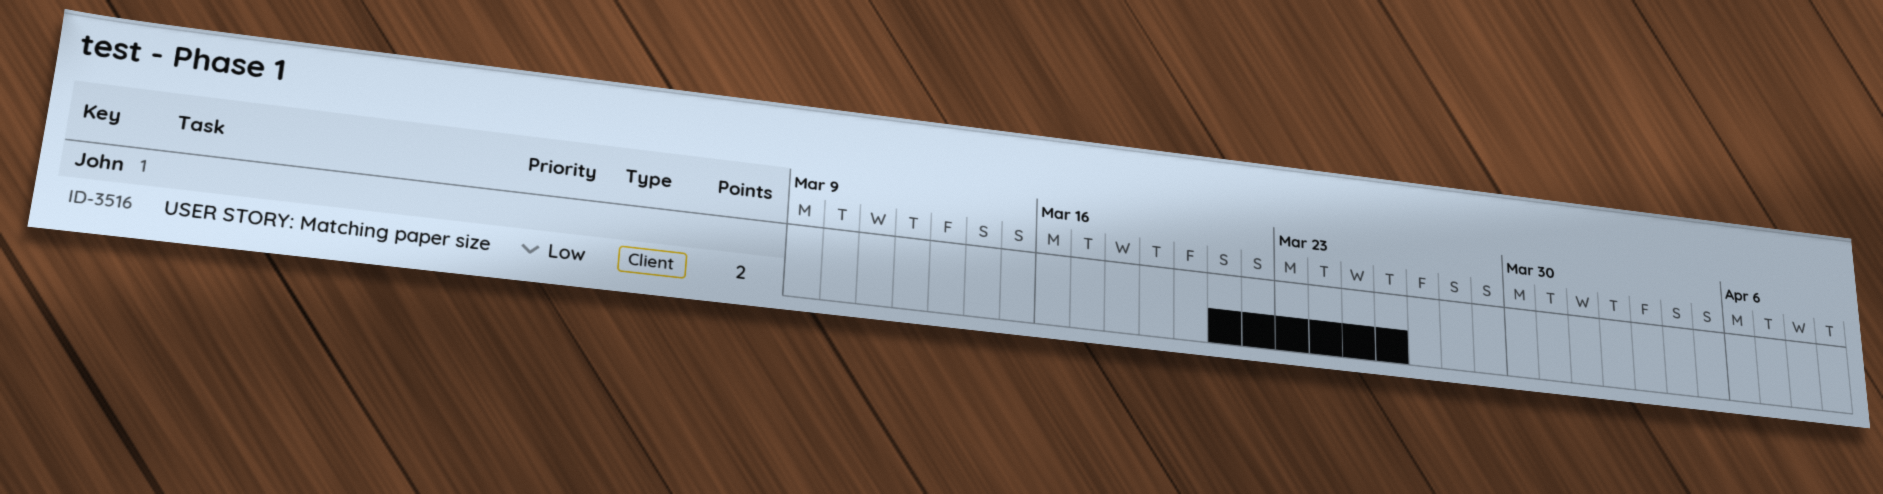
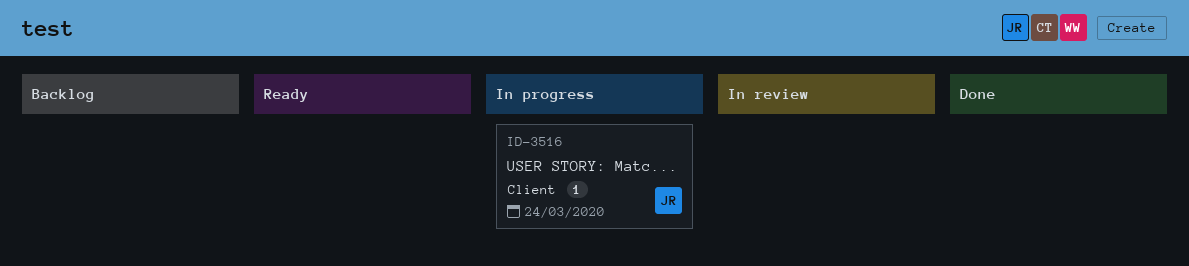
ID-3516, estimate: 2 -> 1
ID-3516, due: Mar 26 -> Mar 24

